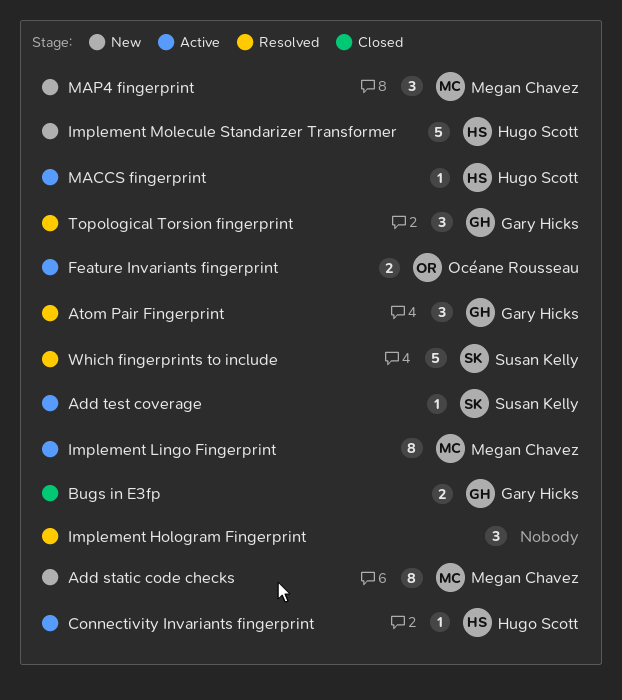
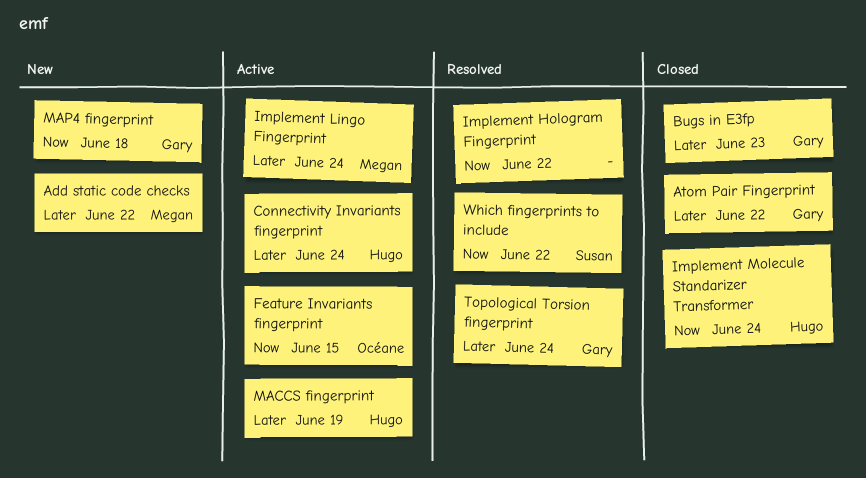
Add test coverage: present -> none
Atom Pair Fingerprint, status: Resolved -> Closed
Implement Molecule Standarizer Transformer, status: New -> Closed
MAP4 fingerprint, owner: Megan Chavez -> Gary Hicks

